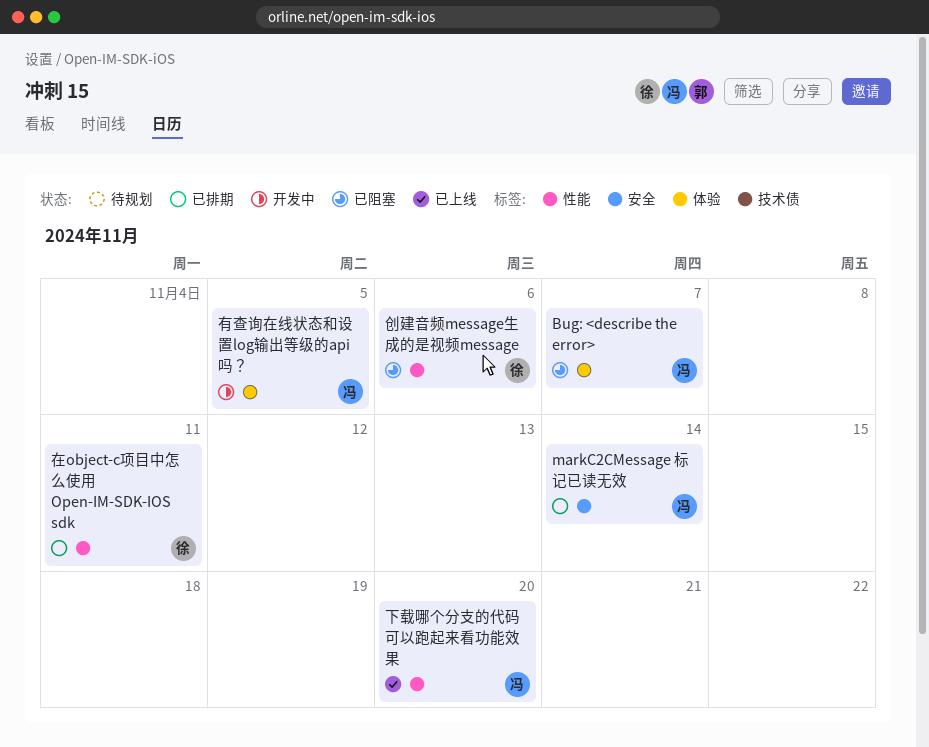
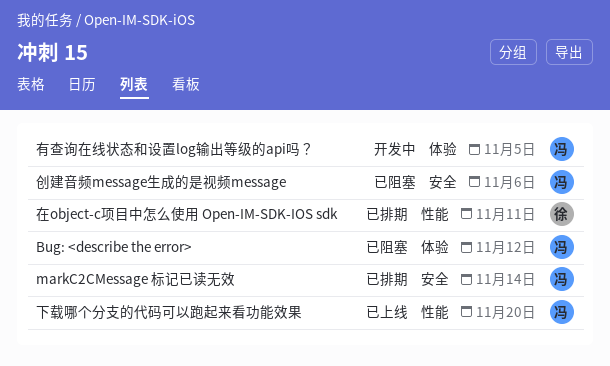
Bug: <describe the error>, due: Nov 7 -> Nov 12
创建音频message生成的是视频message, owner: 徐 -> 冯
创建音频message生成的是视频message, label: 性能 -> 安全

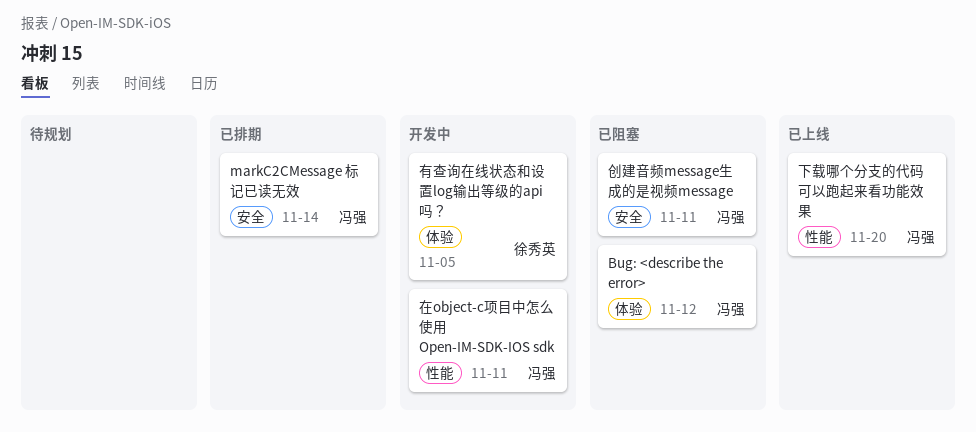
创建音频message生成的是视频message, due: Nov 6 -> Nov 11
在object-c项目中怎么使用 Open-IM-SDK-IOS sdk, status: 已排期 -> 开发中
在object-c项目中怎么使用 Open-IM-SDK-IOS sdk, owner: 徐秀英 -> 冯强
有查询在线状态和设置log输出等级的api吗？, owner: 冯强 -> 徐秀英

